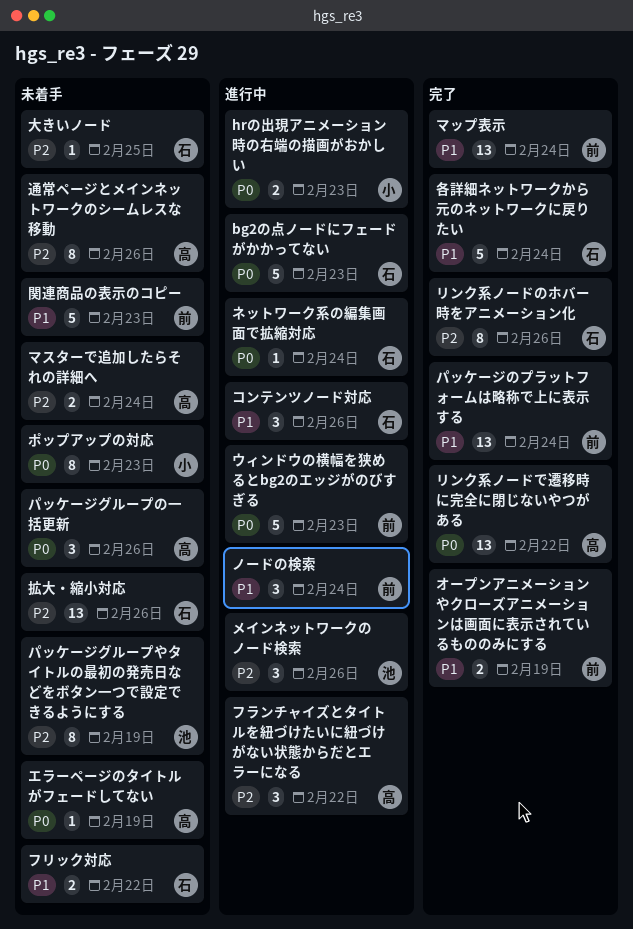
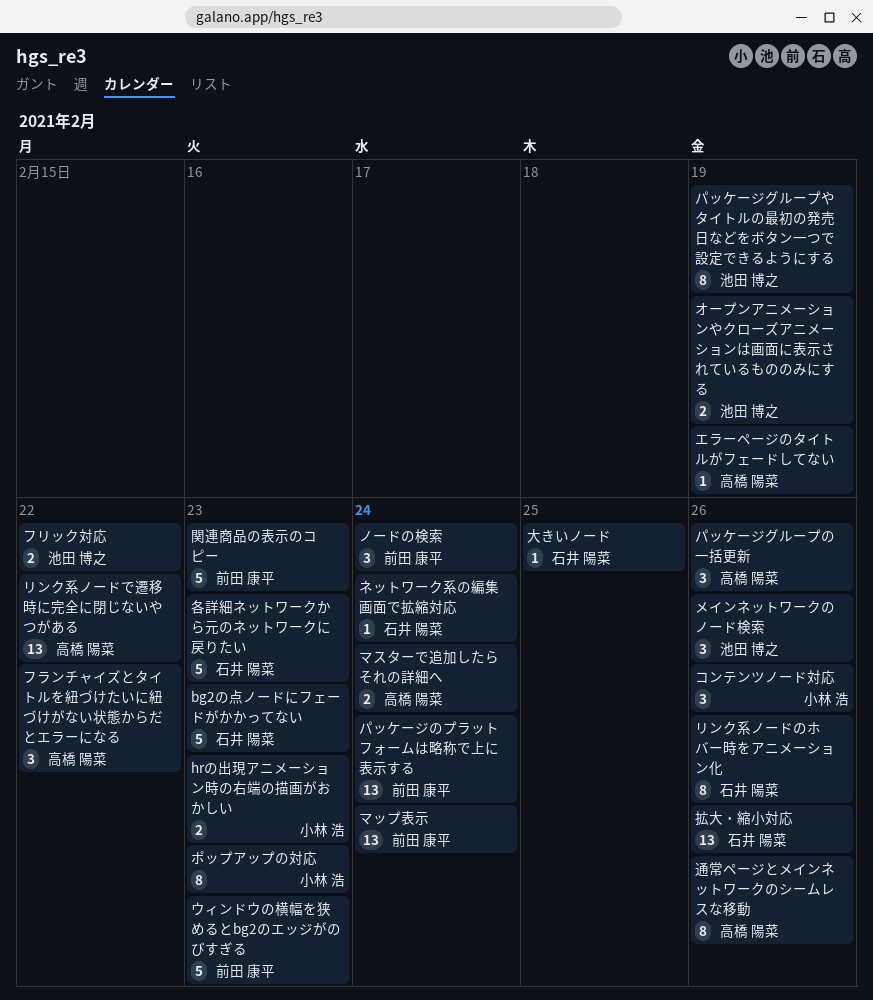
オープンアニメーションやクローズアニメーションは画面に表示されているもののみにする, owner: 前田 康平 -> 池田 博之
コンテンツノード対応, owner: 石井 陽菜 -> 小林 浩
フリック対応, owner: 石井 陽菜 -> 池田 博之
各詳細ネットワークから元のネットワークに戻りたい, due: Feb 24 -> Feb 23

